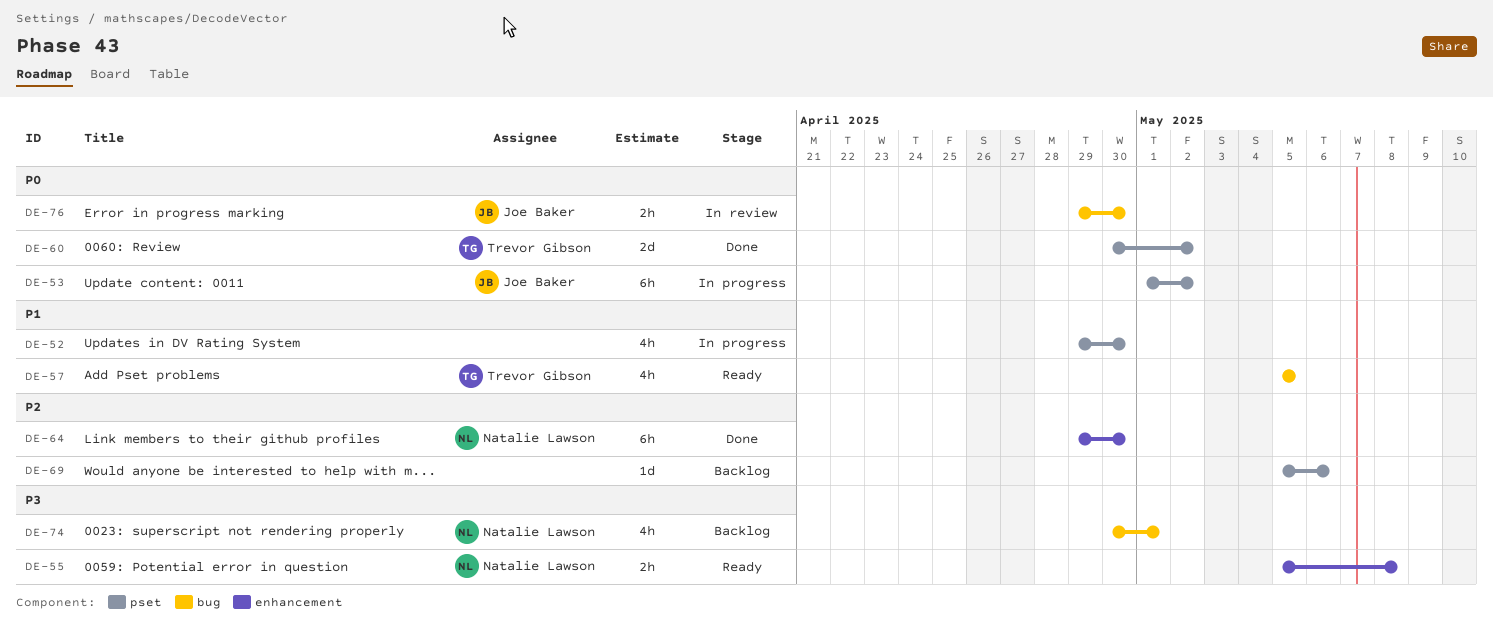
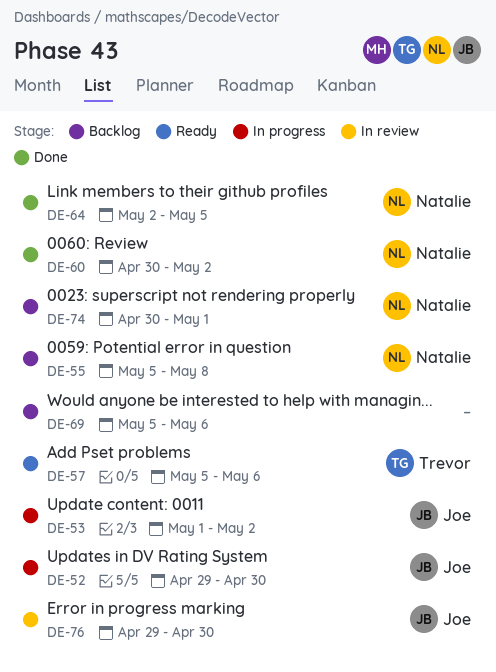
DE-52, owner: none -> Joe Baker
DE-55, status: Ready -> Backlog
DE-57, due: May 5 -> May 6
DE-60, owner: Trevor Gibson -> Natalie Lawson
DE-64, start: Apr 29 -> May 2
DE-64, due: Apr 30 -> May 5

